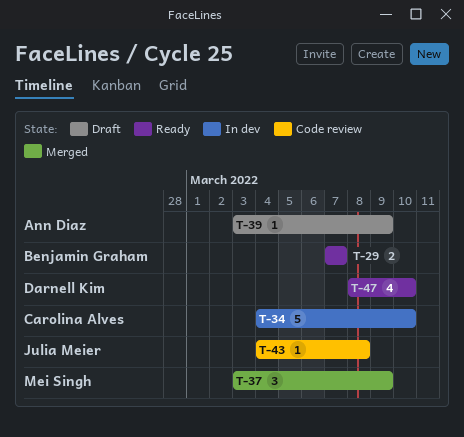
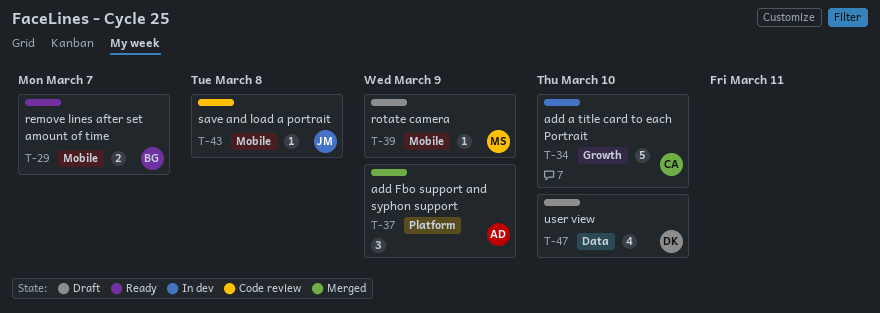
T-37, owner: Mei Singh -> Ann Diaz
T-39, owner: Ann Diaz -> Mei Singh
T-47, status: Ready -> Draft

